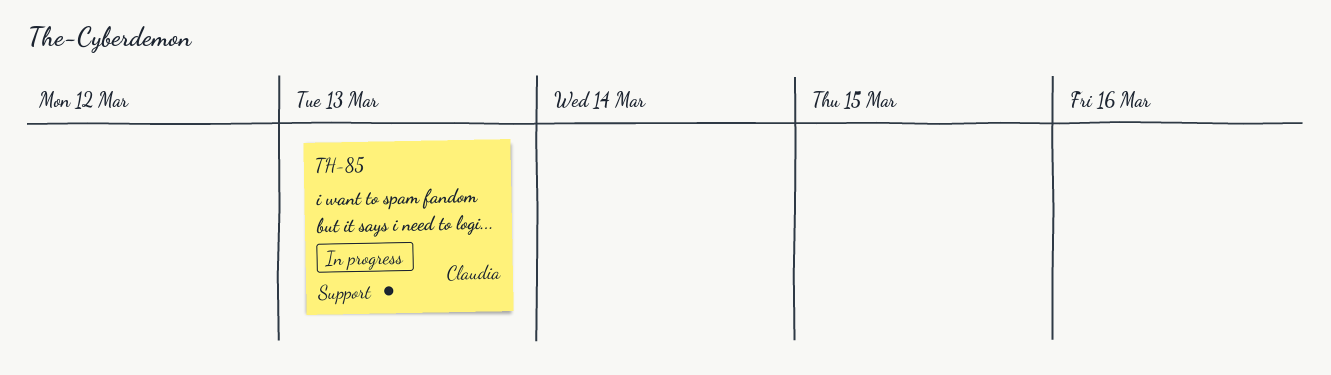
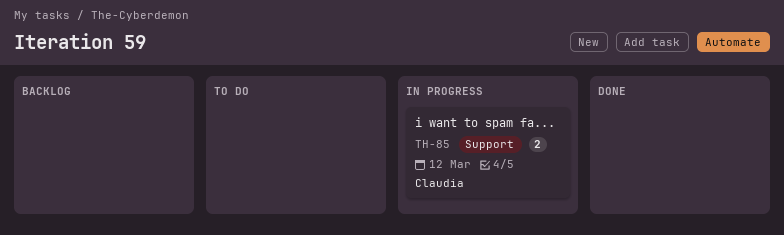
TH-85, estimate: 1 -> 2
TH-85, due: Mar 13 -> Mar 12

